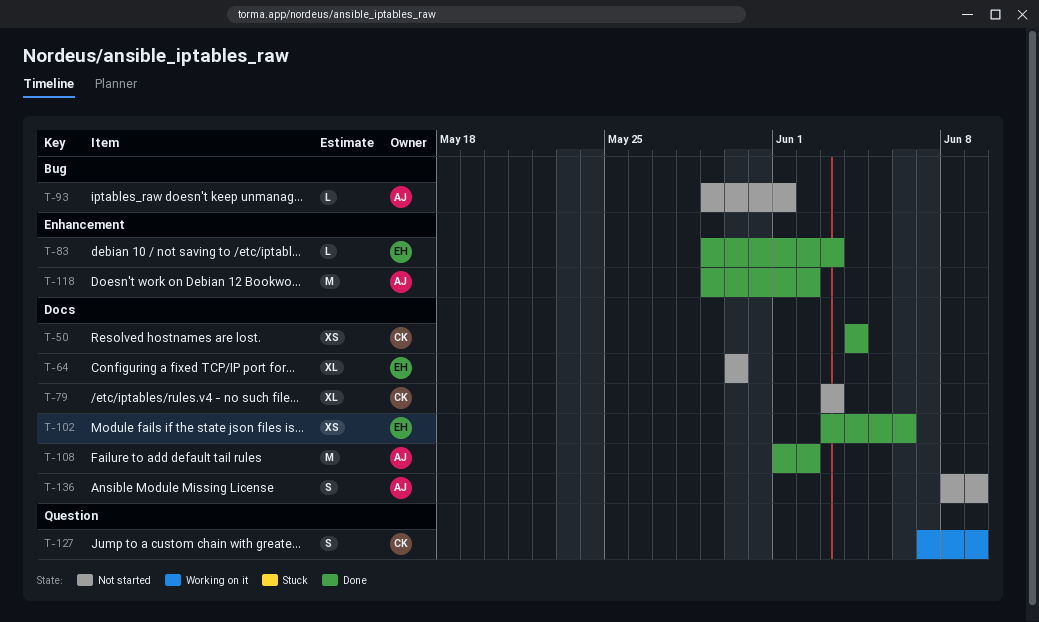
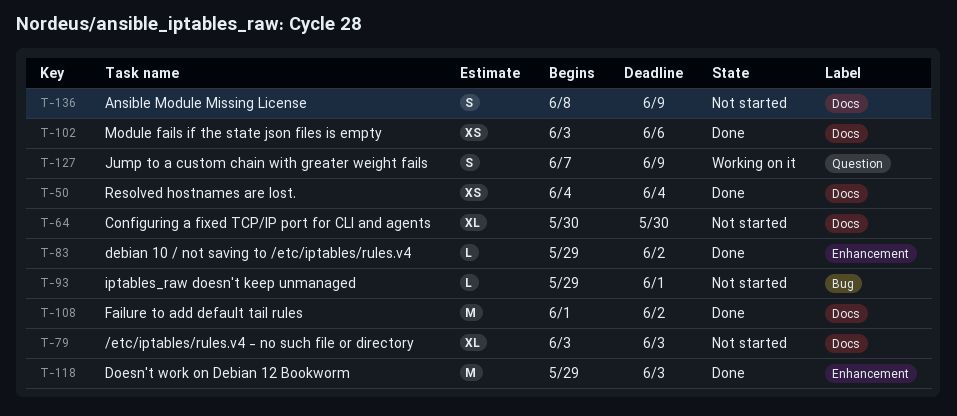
T-83, due: Jun 3 -> Jun 2
T-118, due: Jun 2 -> Jun 3

